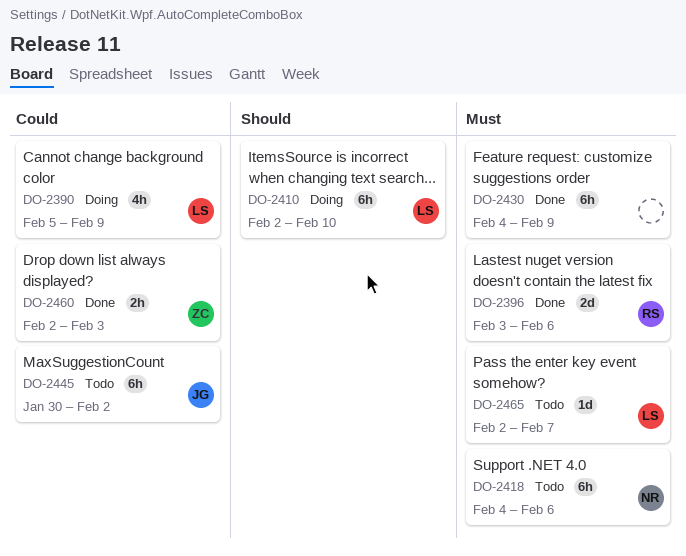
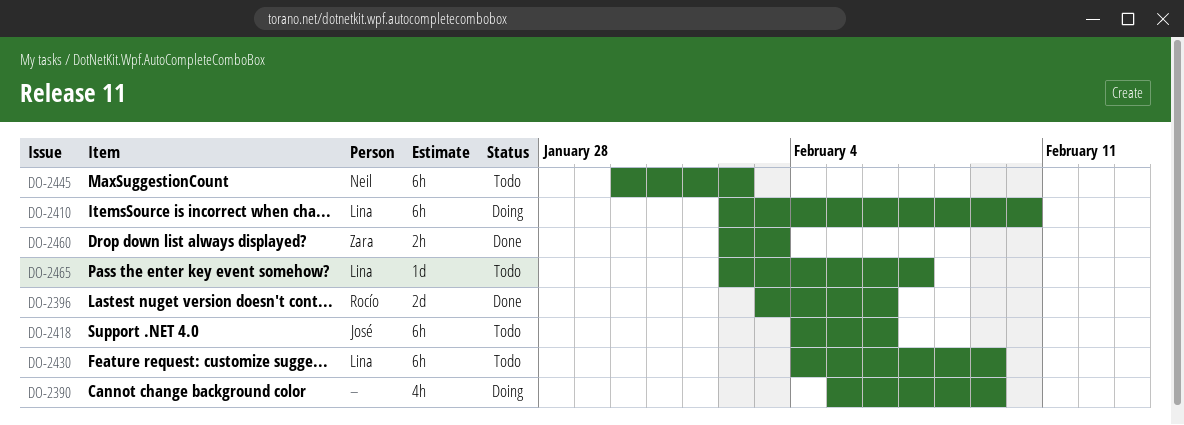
DO-2390, owner: Lina -> none
DO-2418, owner: Neil -> José
DO-2430, status: Done -> Todo
DO-2430, owner: none -> Lina
DO-2445, owner: José -> Neil

